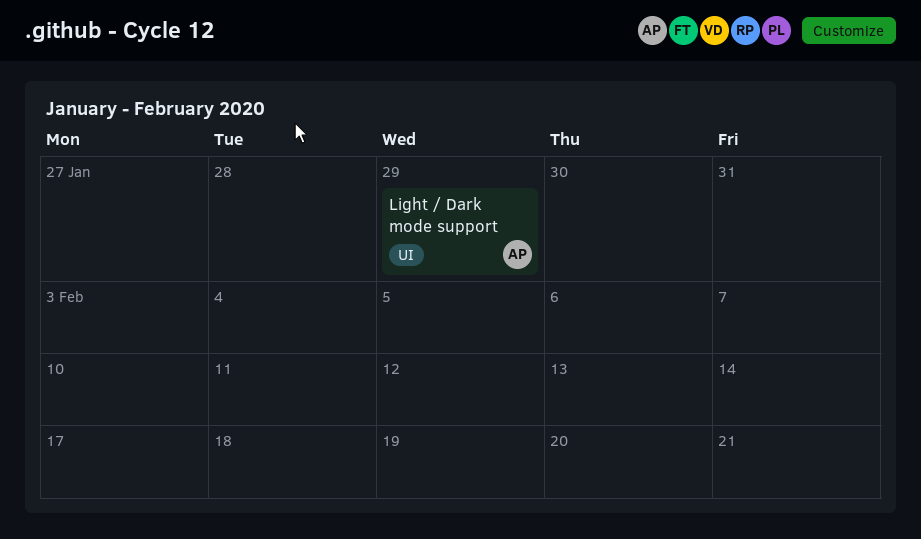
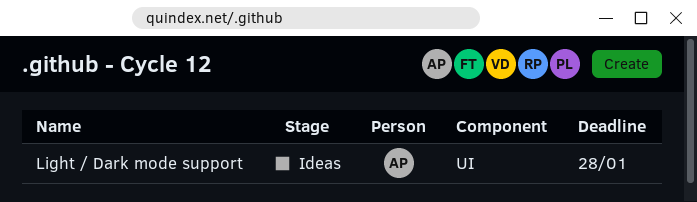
Light / Dark mode support, due: Jan 29 -> Jan 28

